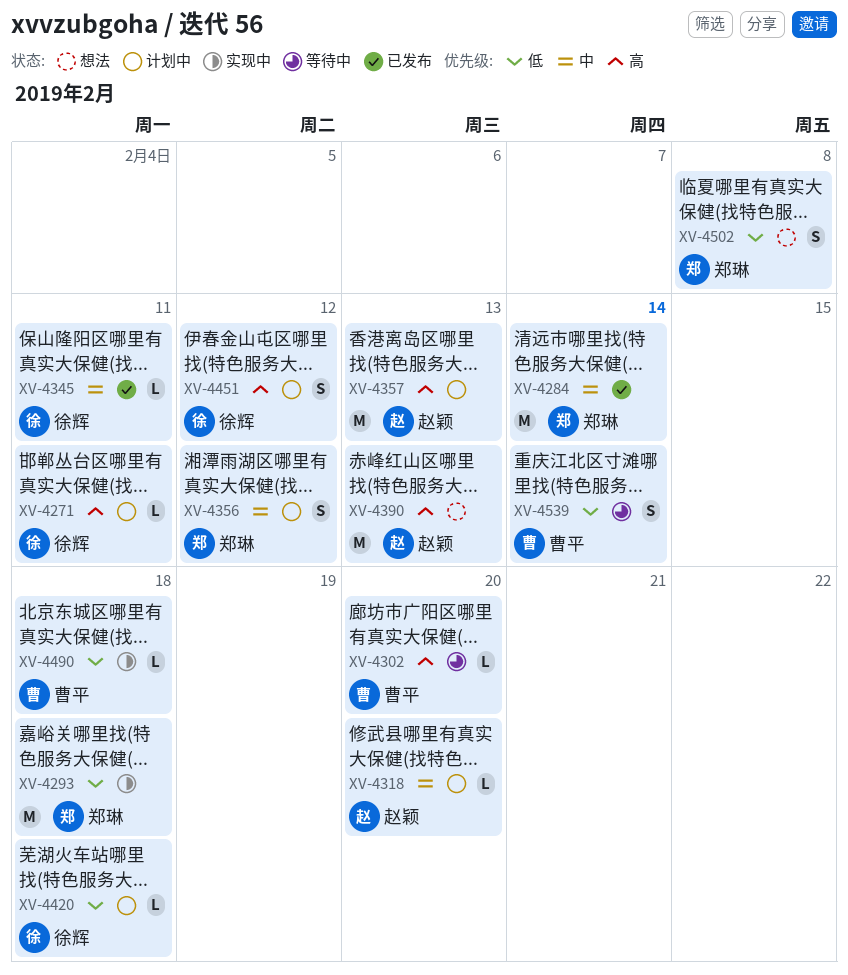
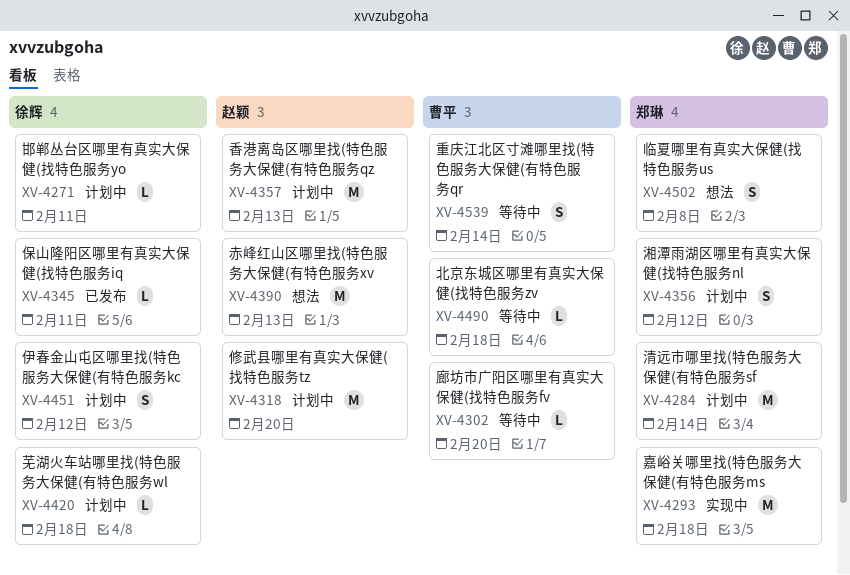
XV-4284, status: 已发布 -> 计划中
XV-4318, estimate: L -> M
XV-4490, status: 实现中 -> 等待中

